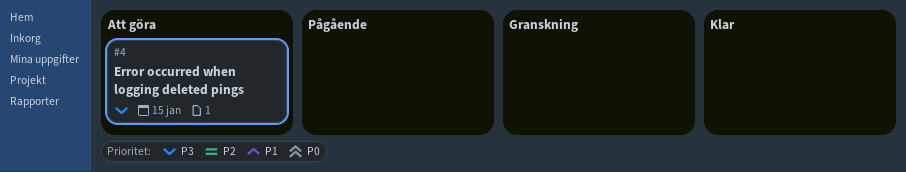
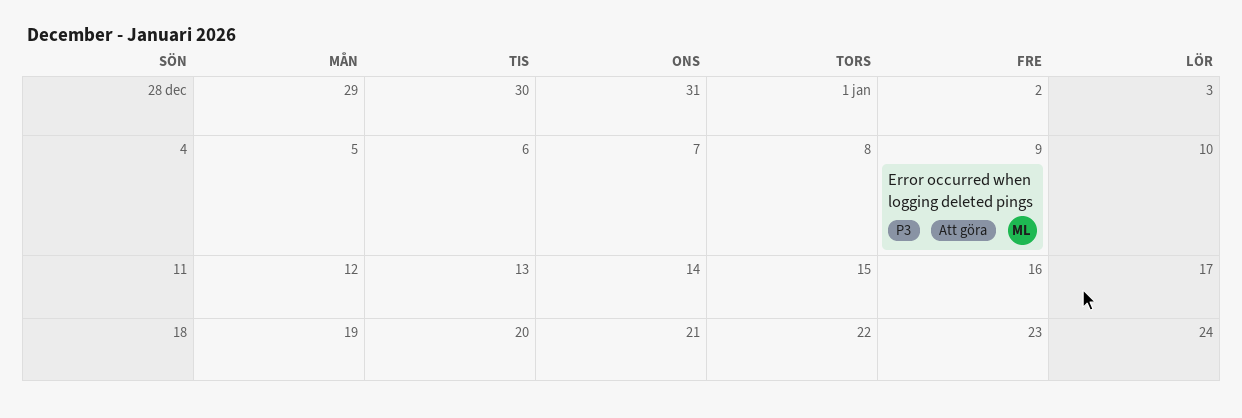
Error occurred when logging deleted pings, due: Jan 15 -> Jan 9

